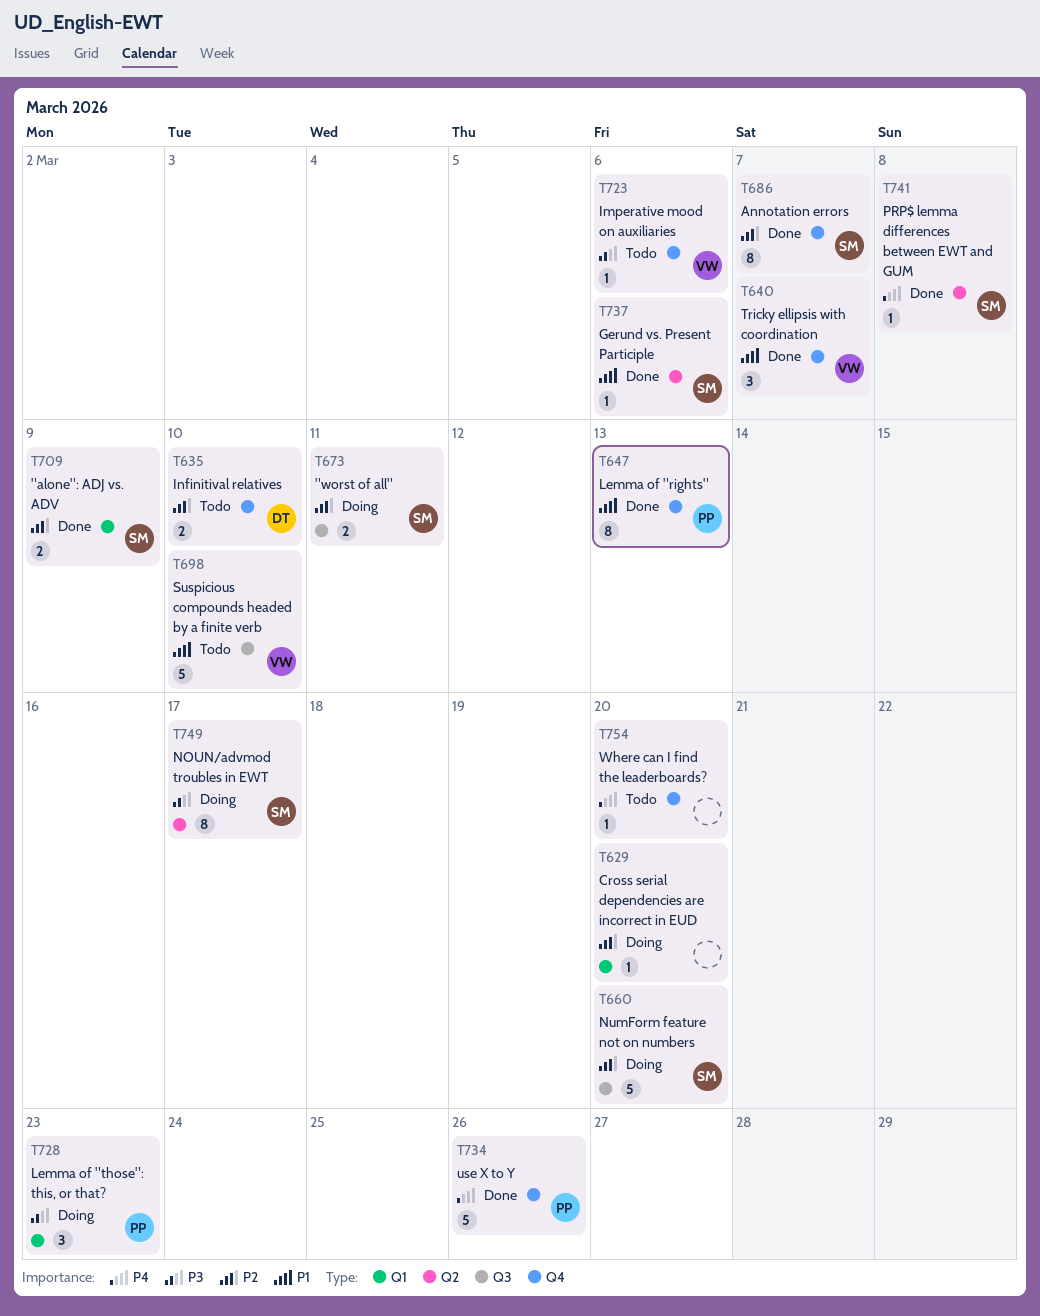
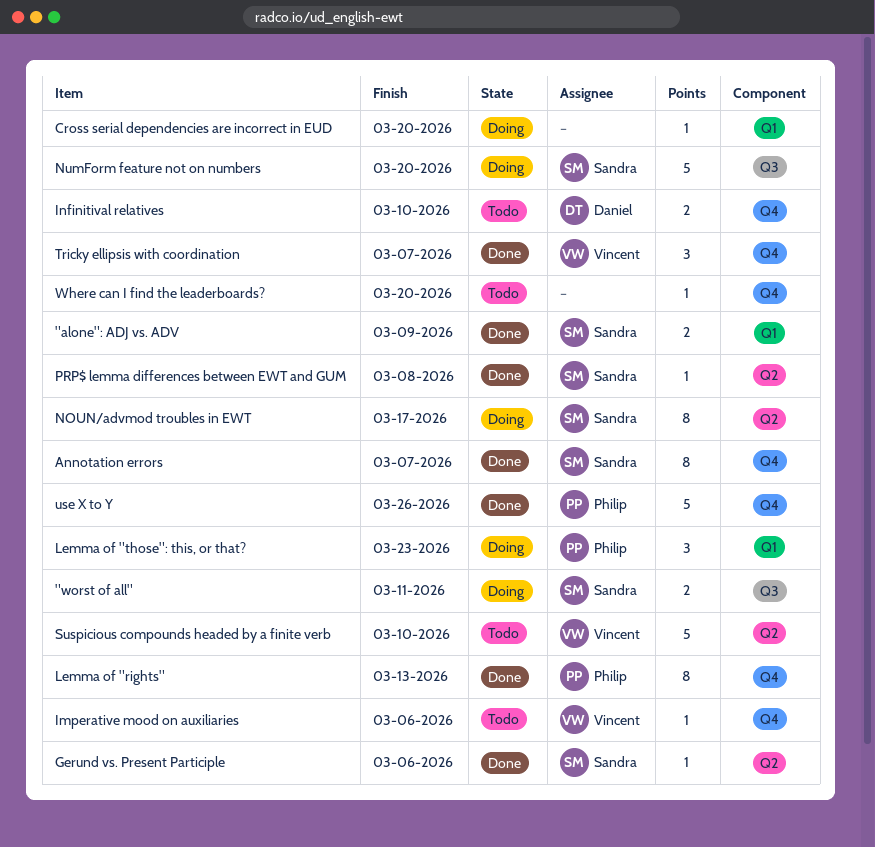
Suspicious compounds headed by a finite verb, label: Q3 -> Q2

